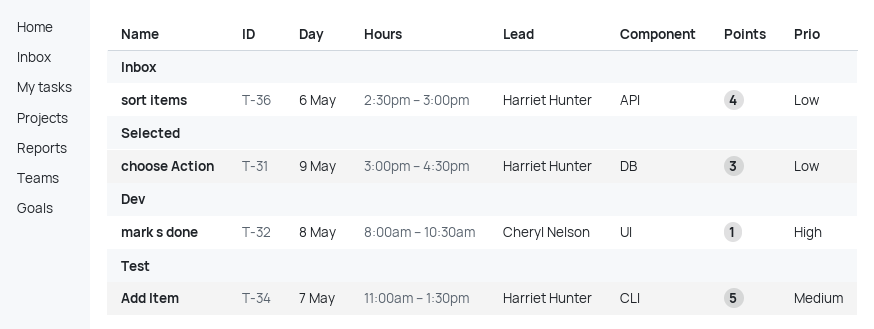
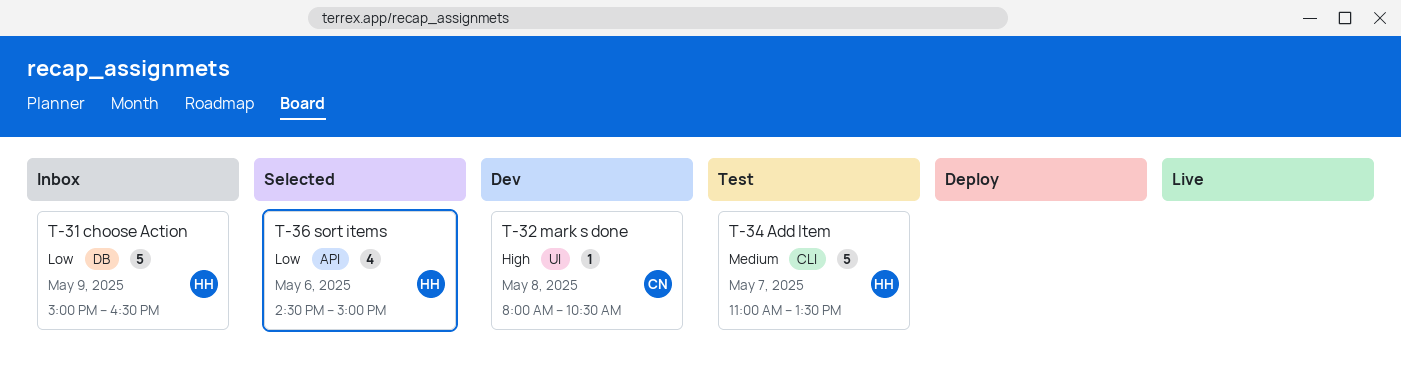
T-31, status: Selected -> Inbox
T-31, estimate: 3 -> 5
T-36, status: Inbox -> Selected

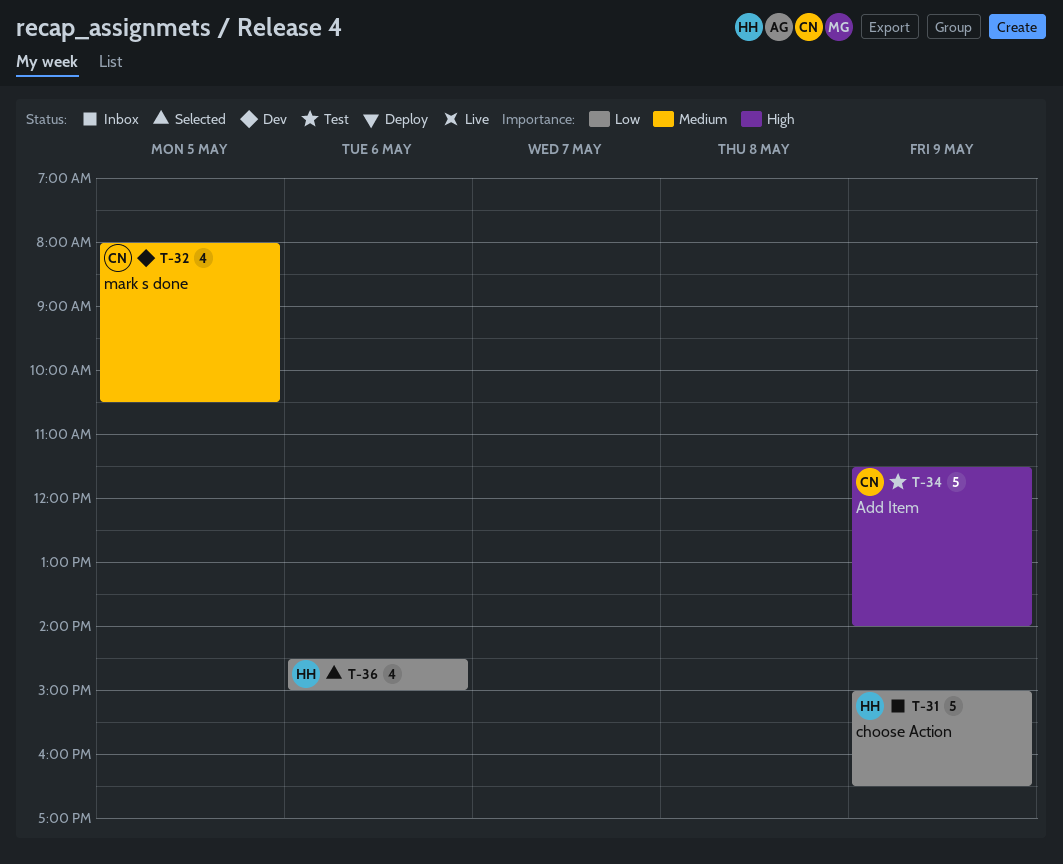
T-32, priority: High -> Medium
T-32, estimate: 1 -> 4
T-32, day: May 8 -> May 5
T-34, owner: HH -> CN
T-34, priority: Medium -> High
T-34, day: May 7 -> May 9
T-34, begins: 11:00 -> 11:30
T-34, ends: 13:30 -> 14:00

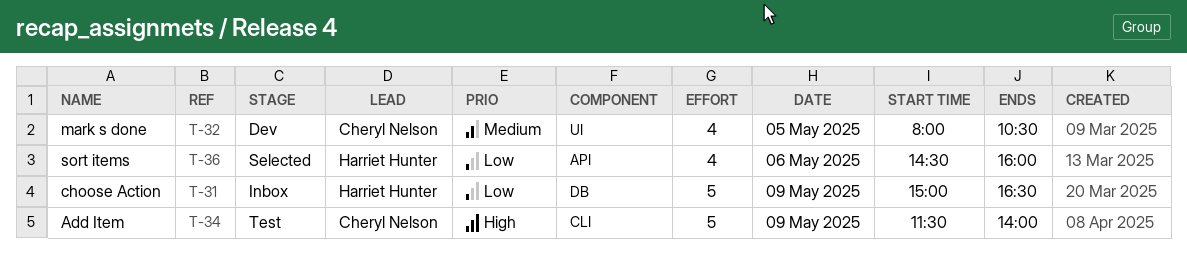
T-36, ends: 15:00 -> 16:00

